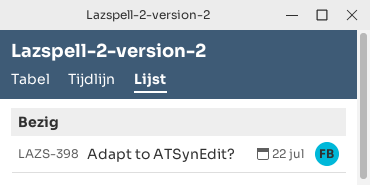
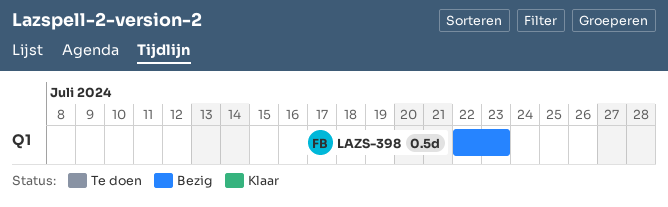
LAZS-398, due: Jul 22 -> Jul 23

